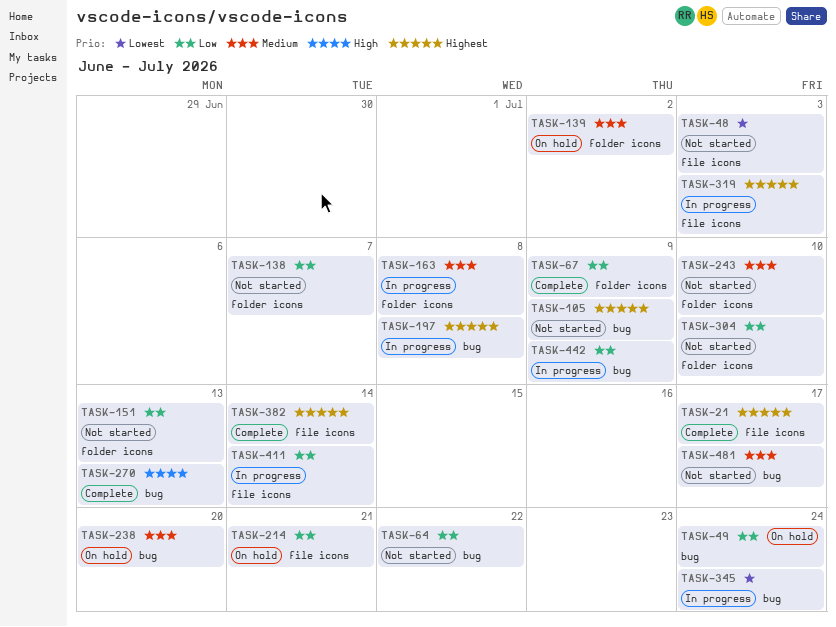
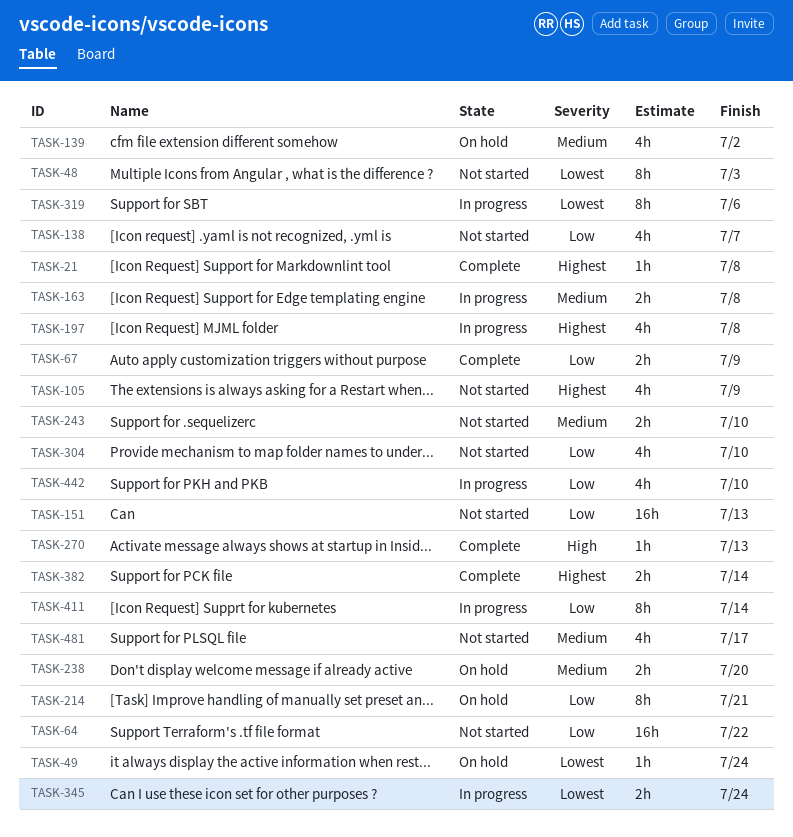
TASK-21, due: Jul 17 -> Jul 8
TASK-49, priority: Low -> Lowest
TASK-319, priority: Highest -> Lowest
TASK-319, due: Jul 3 -> Jul 6
TASK-442, due: Jul 9 -> Jul 10

